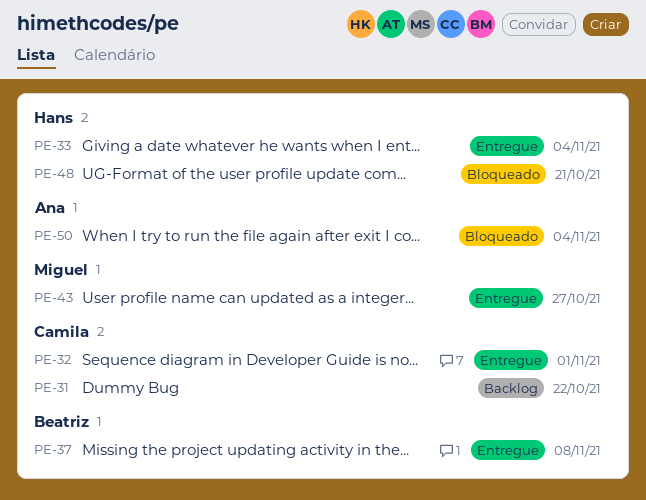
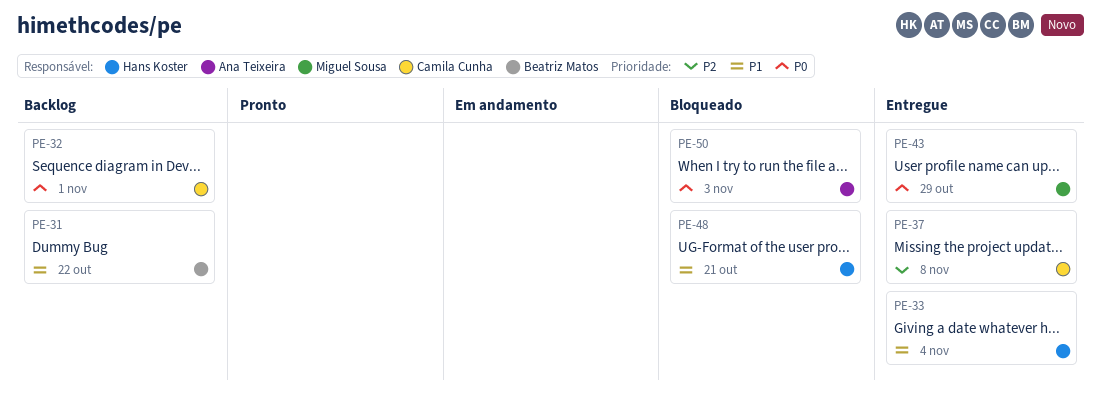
PE-31, owner: Camila Cunha -> Beatriz Matos
PE-32, status: Entregue -> Backlog
PE-37, owner: Beatriz Matos -> Camila Cunha
PE-43, due: Oct 27 -> Oct 29
PE-50, due: Nov 4 -> Nov 3

